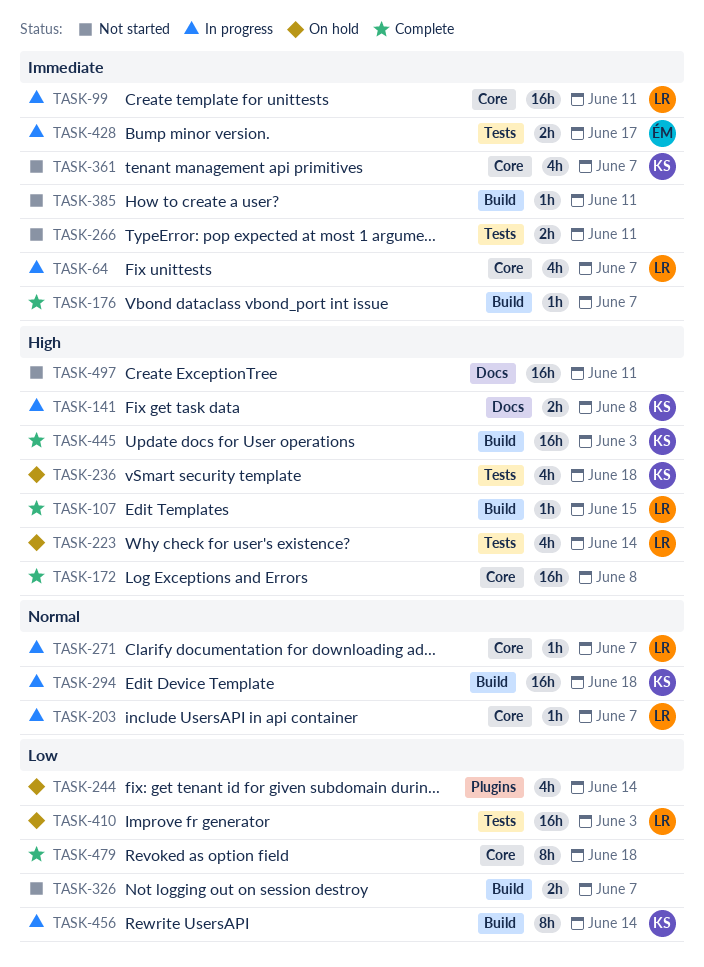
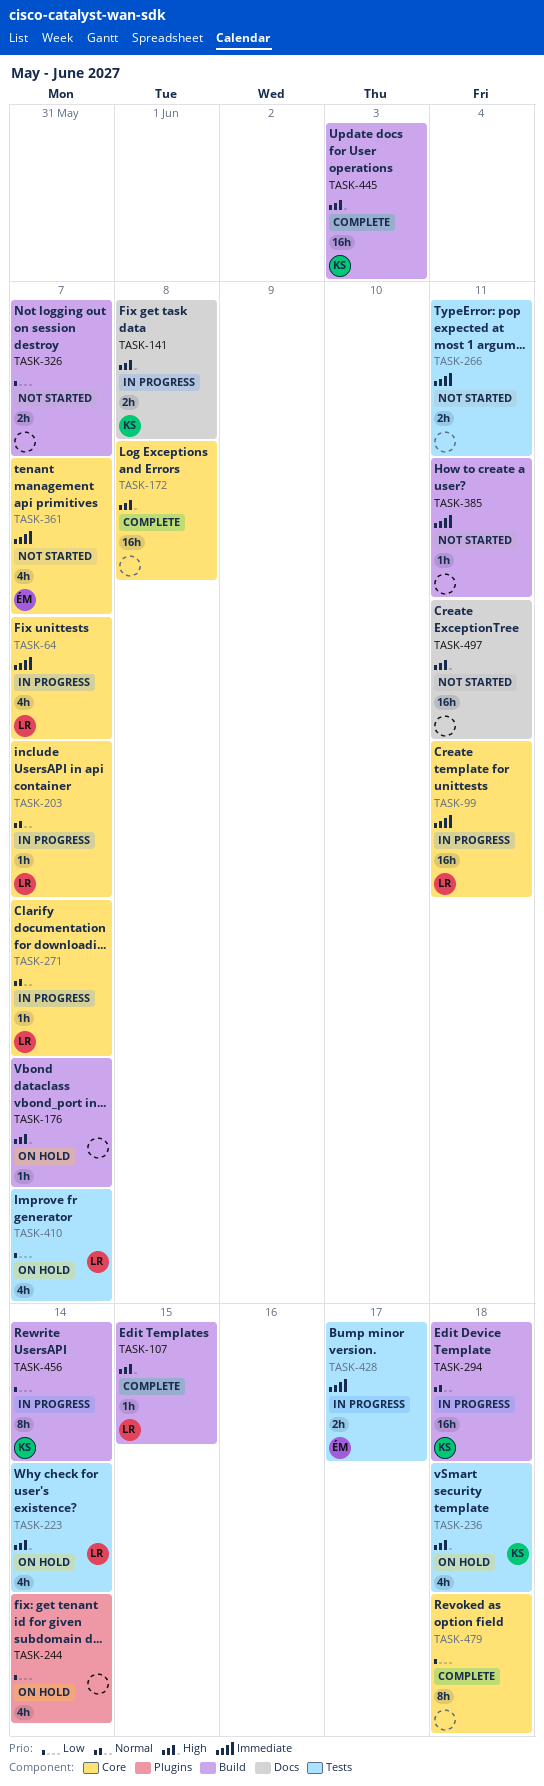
TASK-176, status: Complete -> On hold
TASK-176, priority: Immediate -> High
TASK-361, owner: KS -> ÉM
TASK-410, estimate: 16h -> 4h
TASK-410, due: Jun 3 -> Jun 7

